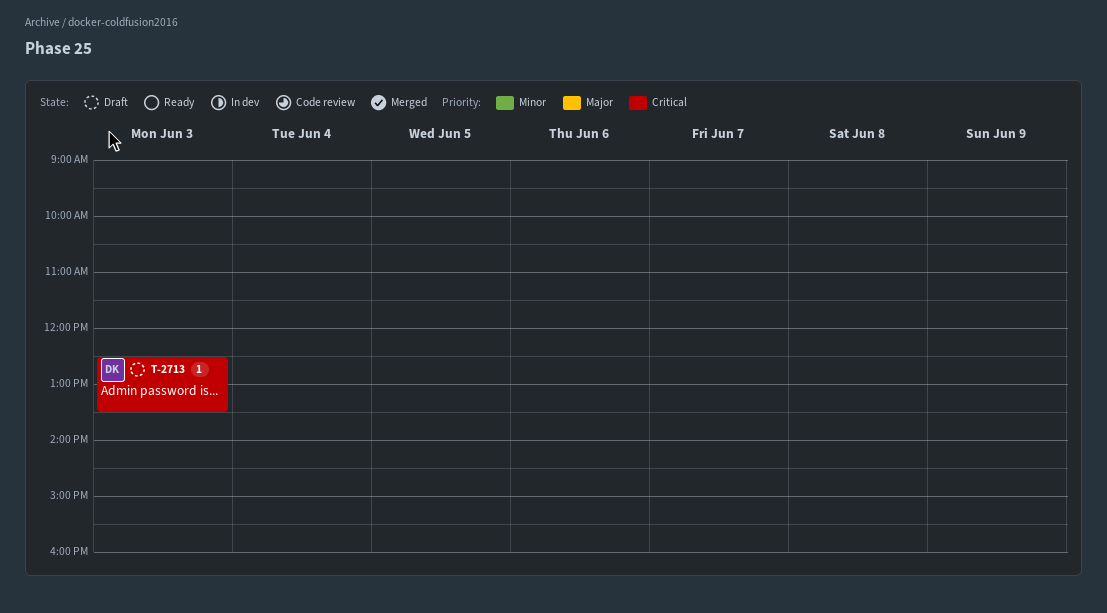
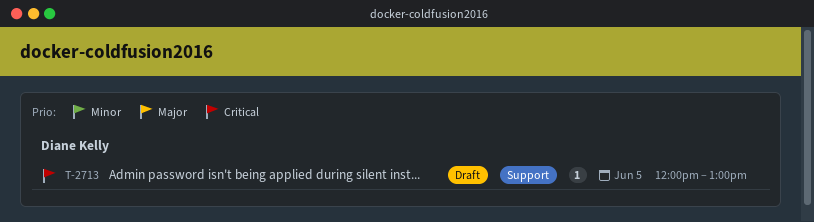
T-2713, day: Jun 3 -> Jun 5
T-2713, begins: 12:30 -> 12:00
T-2713, ends: 13:30 -> 13:00

